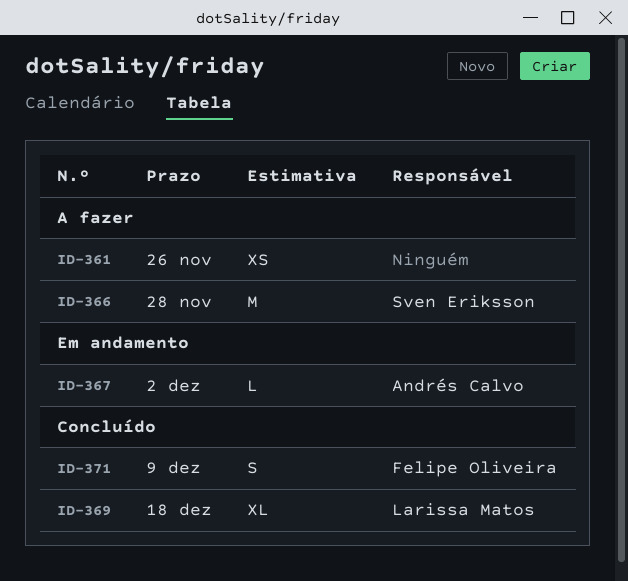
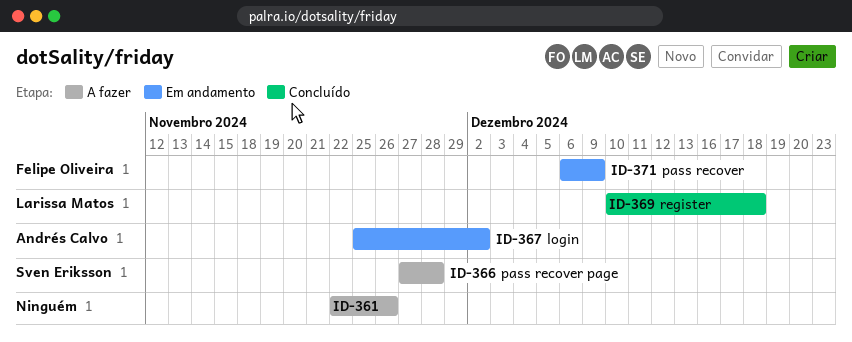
ID-371, status: Concluído -> Em andamento

